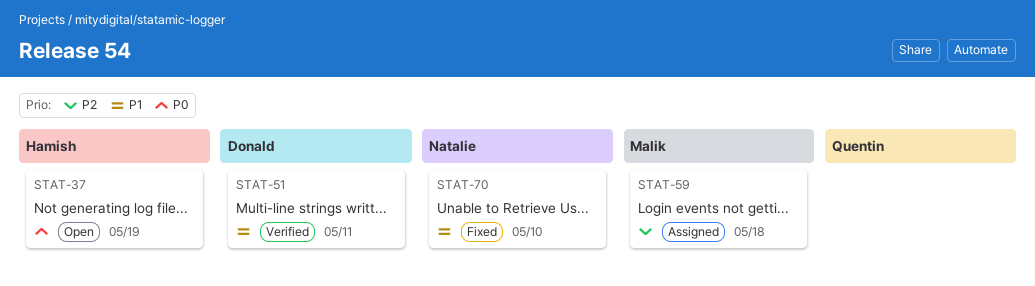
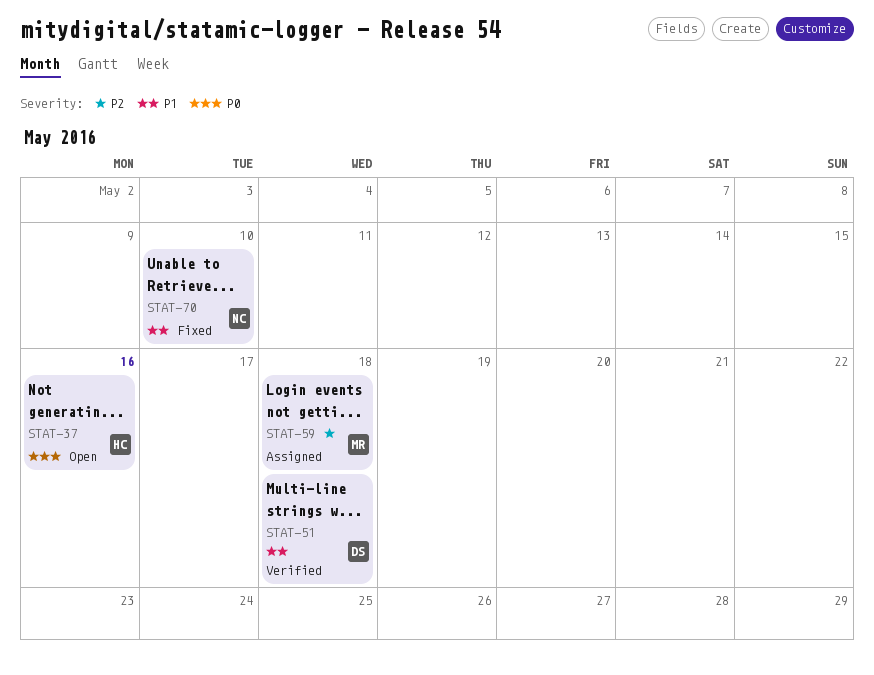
STAT-37, due: May 19 -> May 16
STAT-51, due: May 11 -> May 18

